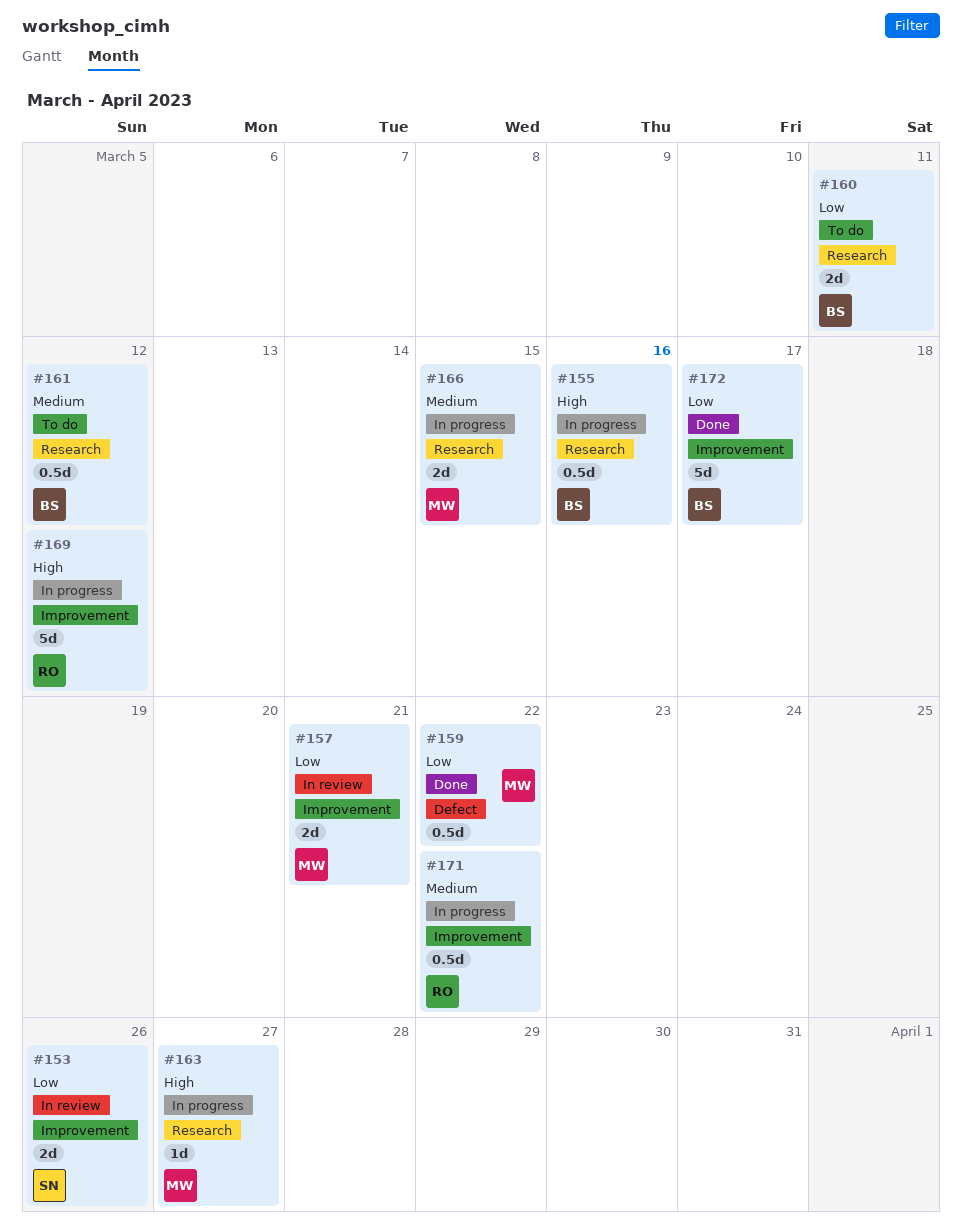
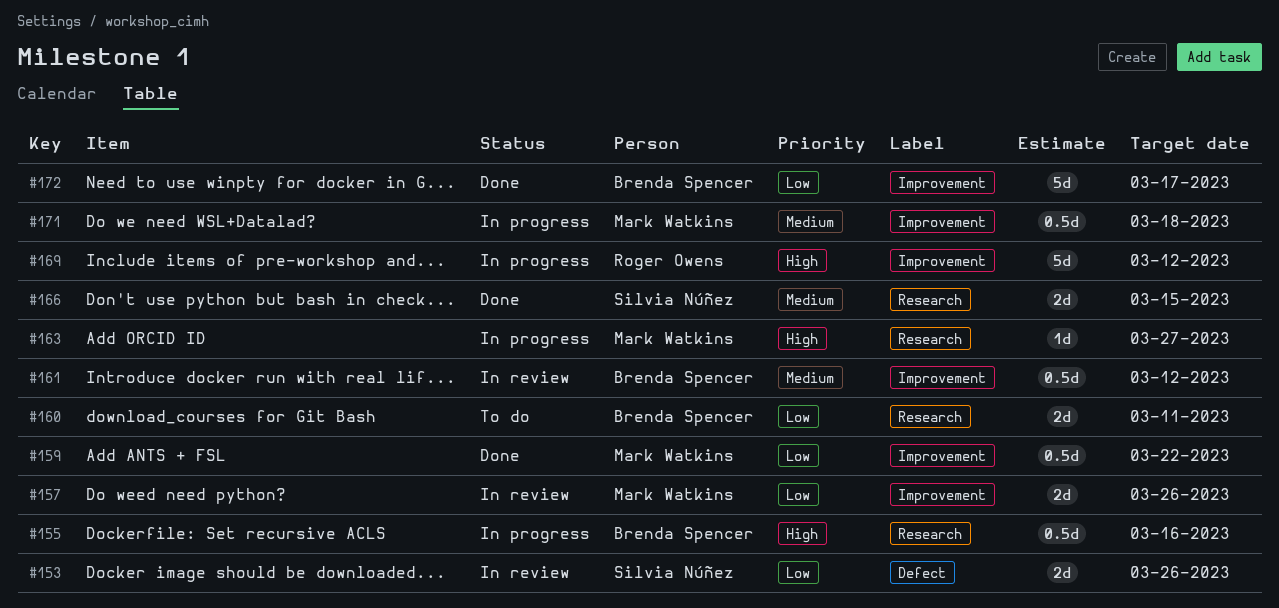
#153, label: Improvement -> Defect
#157, due: Mar 21 -> Mar 26
#159, label: Defect -> Improvement
#161, status: To do -> In review
#161, label: Research -> Improvement
#166, status: In progress -> Done
#166, owner: Mark Watkins -> Silvia Núñez
#171, owner: Roger Owens -> Mark Watkins
#171, due: Mar 22 -> Mar 18

